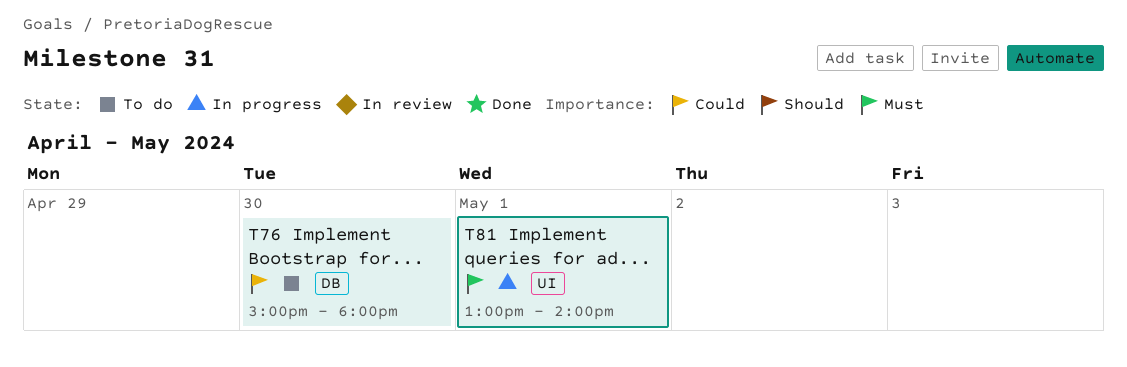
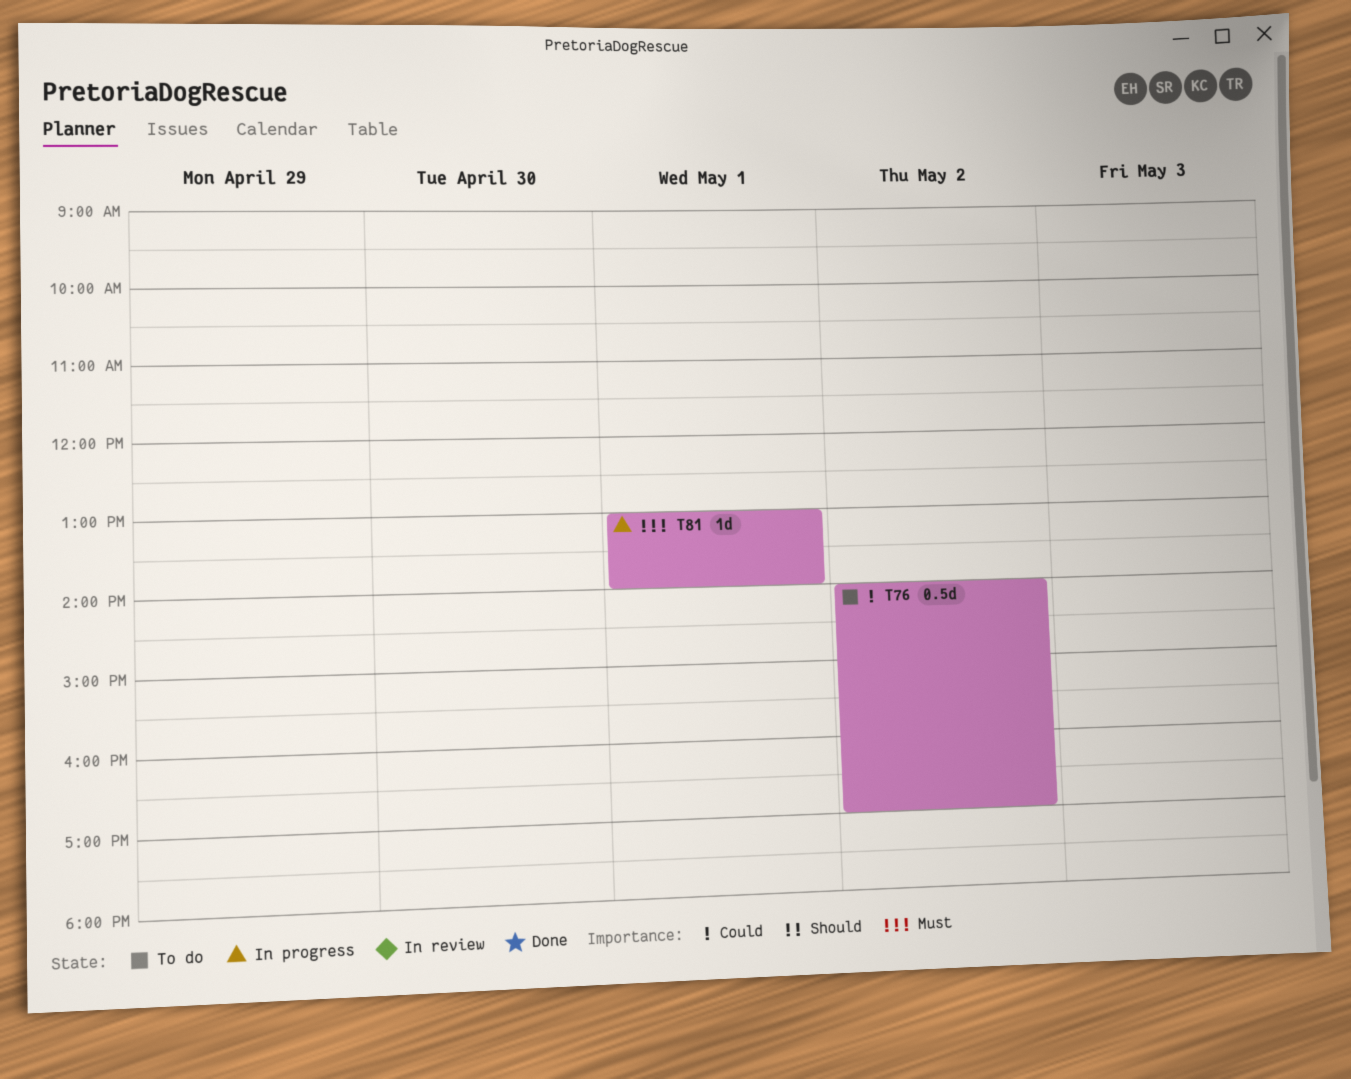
T76, day: Apr 30 -> May 2
T76, begins: 15:00 -> 14:00
T76, ends: 18:00 -> 17:00

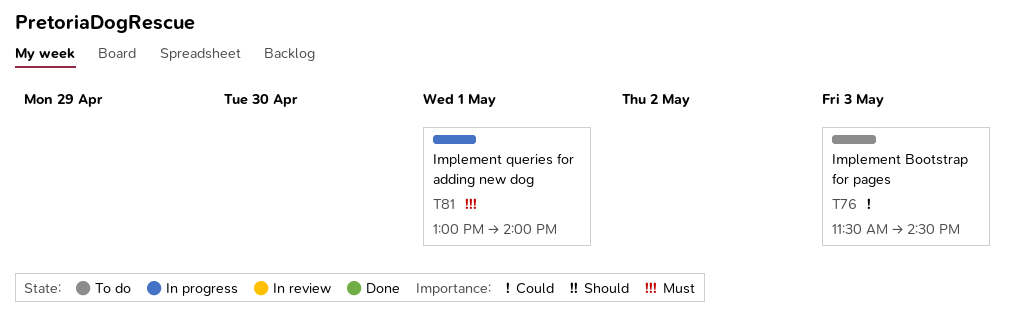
T76, day: May 2 -> May 3
T76, begins: 14:00 -> 11:30
T76, ends: 17:00 -> 14:30

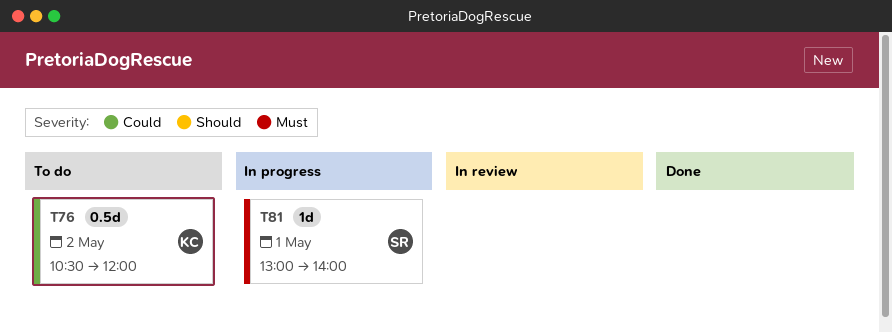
T76, day: May 3 -> May 2
T76, begins: 11:30 -> 10:30
T76, ends: 14:30 -> 12:00

